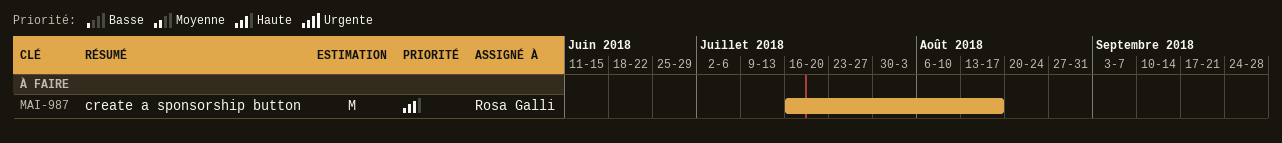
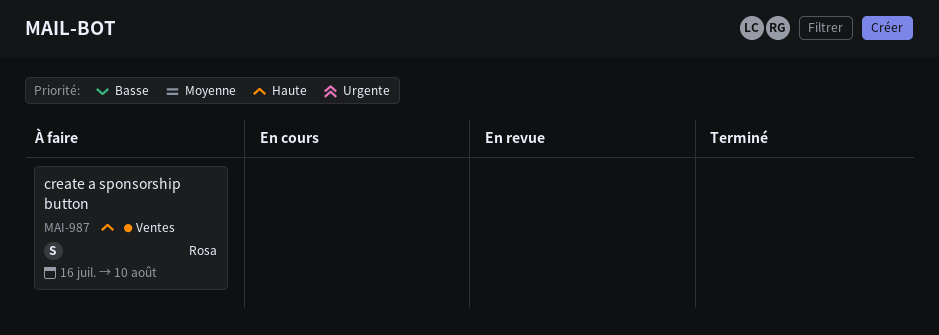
MAI-987, estimate: M -> S
MAI-987, due: Aug 17 -> Aug 10

